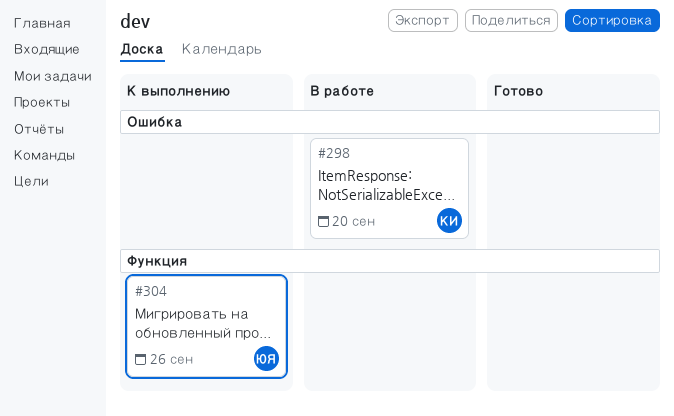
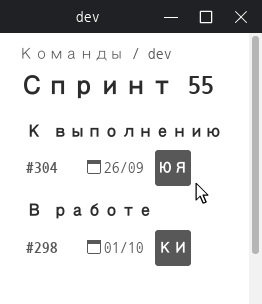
#298, due: Sep 20 -> Oct 1

